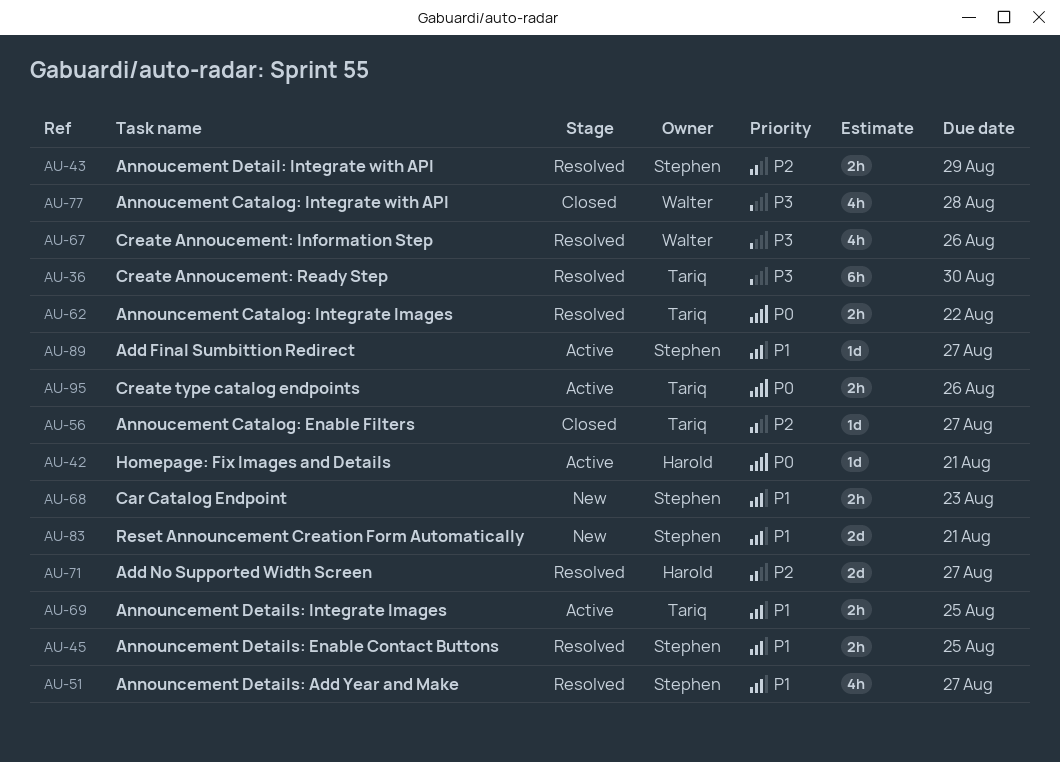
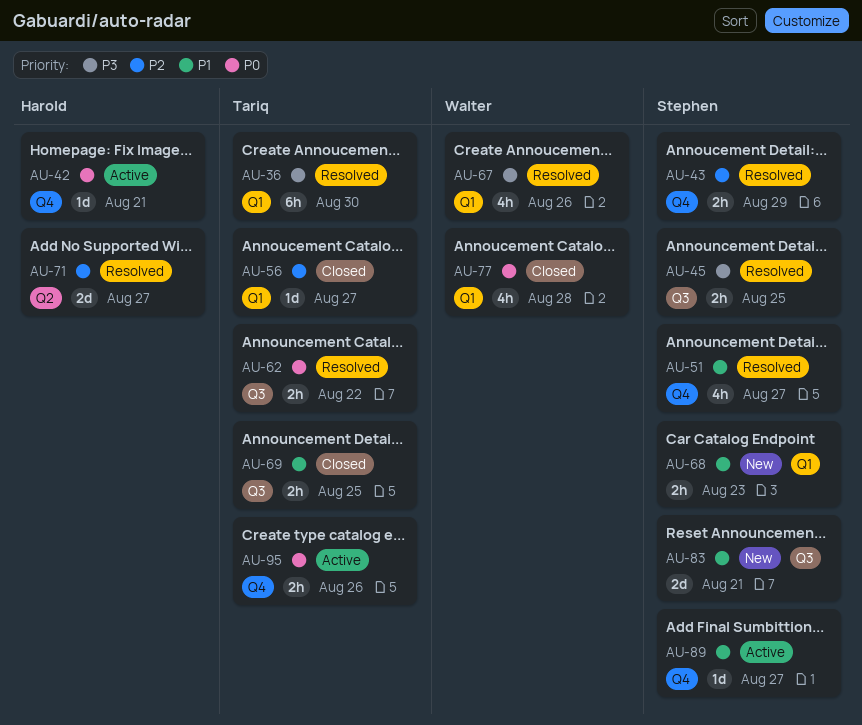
AU-45, priority: P1 -> P3
AU-69, status: Active -> Closed
AU-77, priority: P3 -> P0

